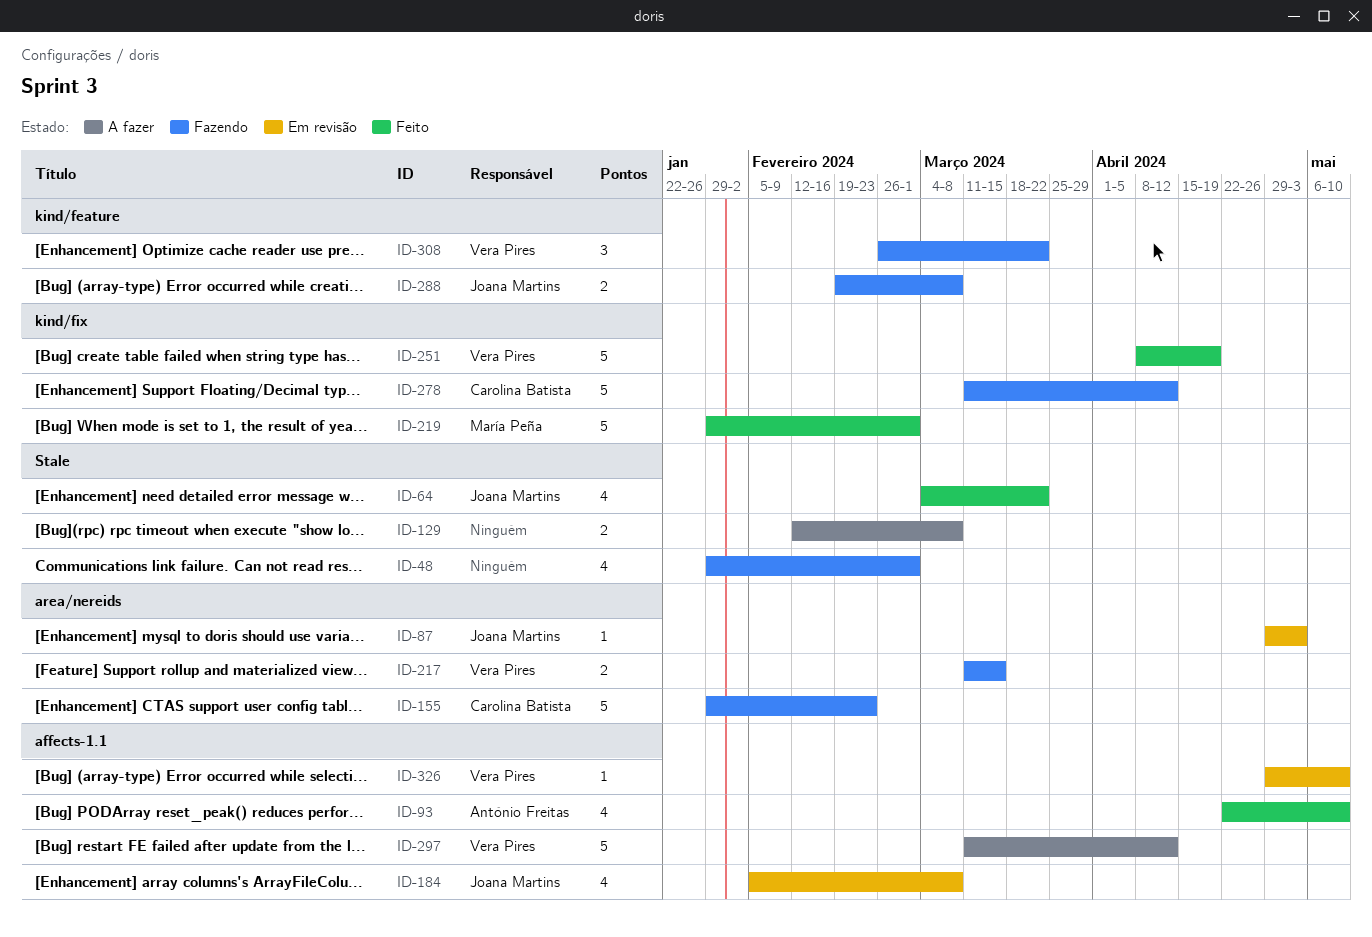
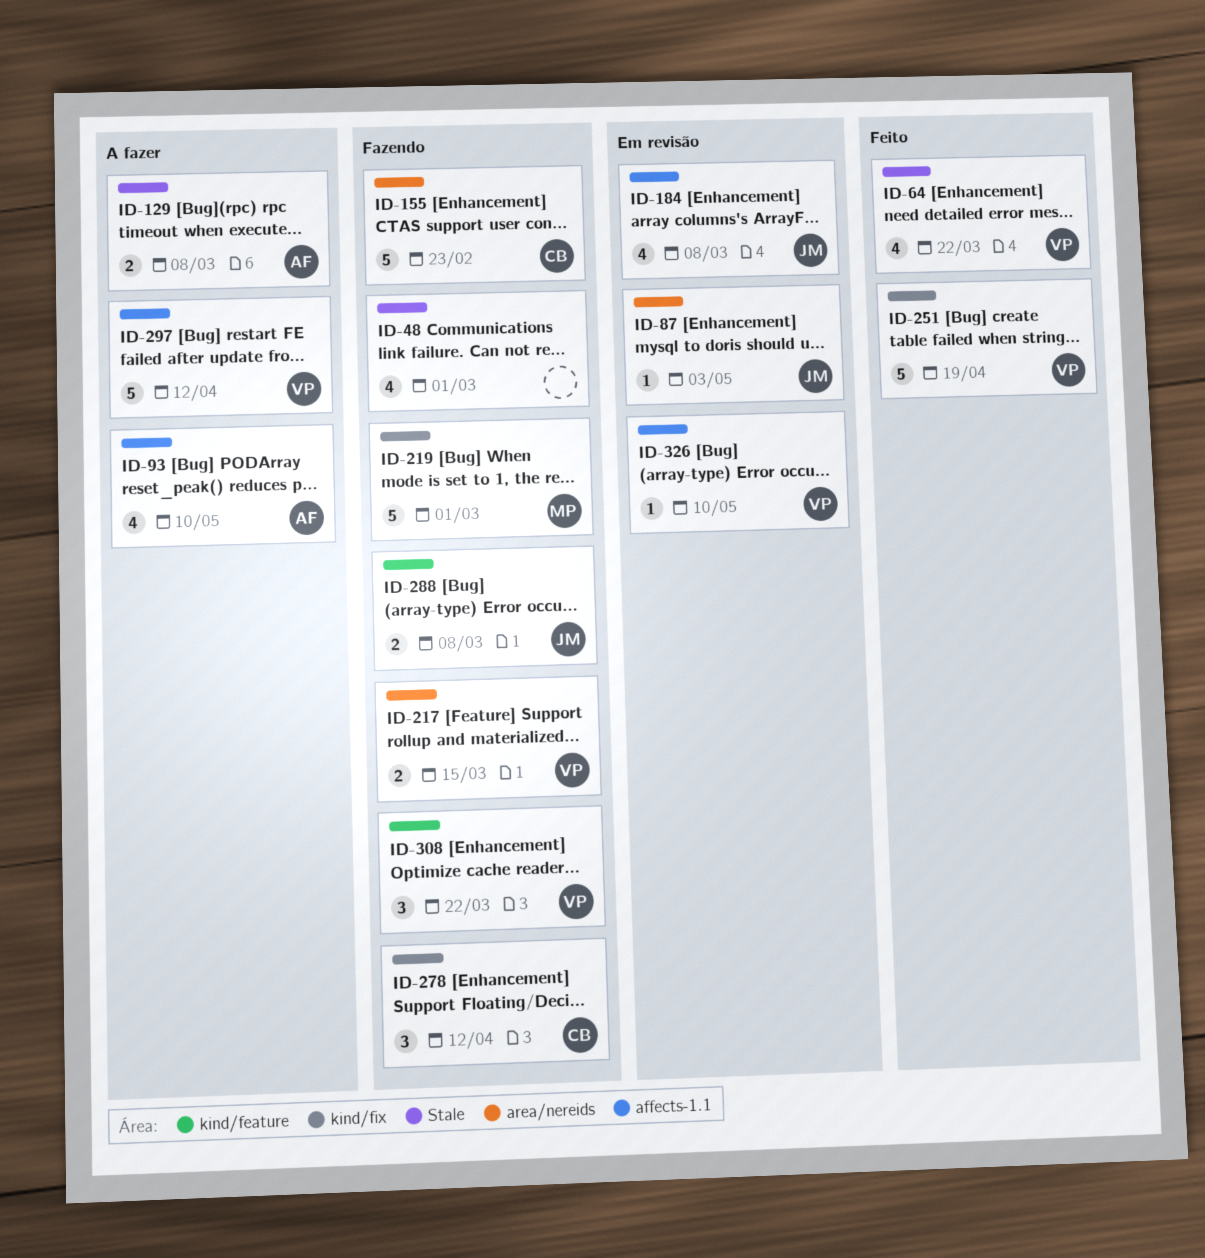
ID-64, owner: Joana Martins -> Vera Pires
ID-93, status: Feito -> A fazer
ID-129, owner: none -> António Freitas
ID-219, status: Feito -> Fazendo
ID-278, estimate: 5 -> 3

